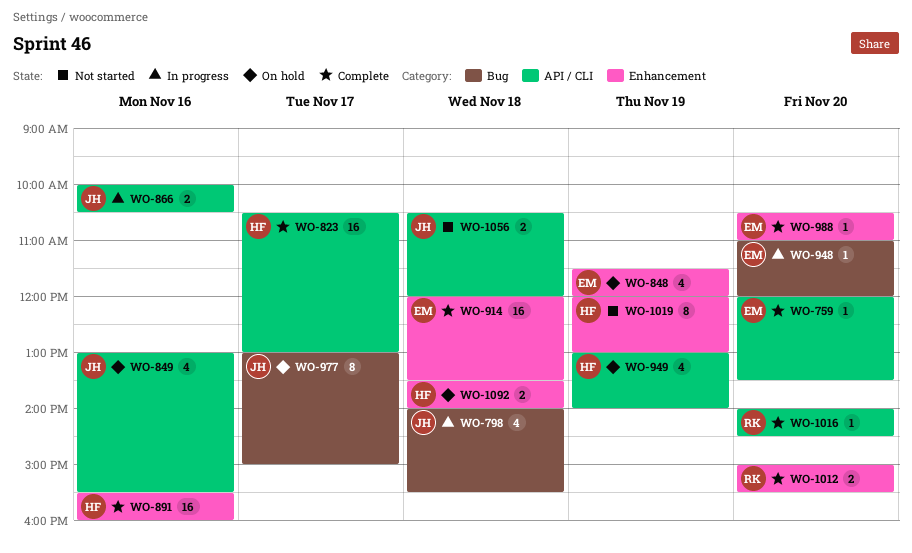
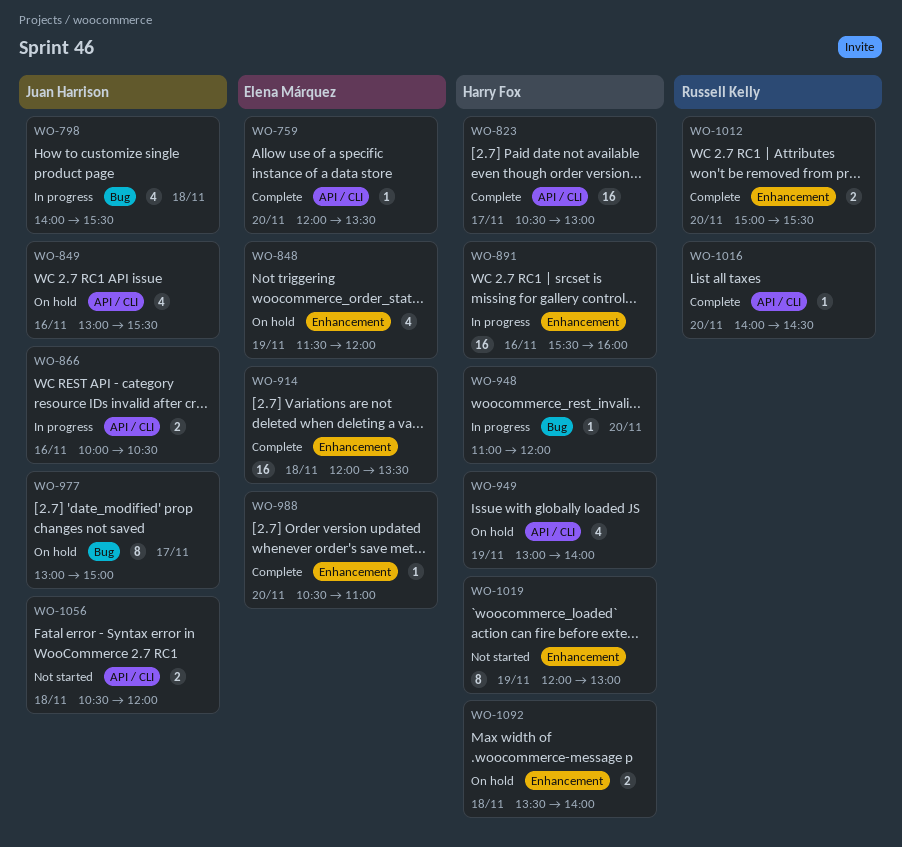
WO-891, status: Complete -> In progress
WO-948, owner: Elena Márquez -> Harry Fox

